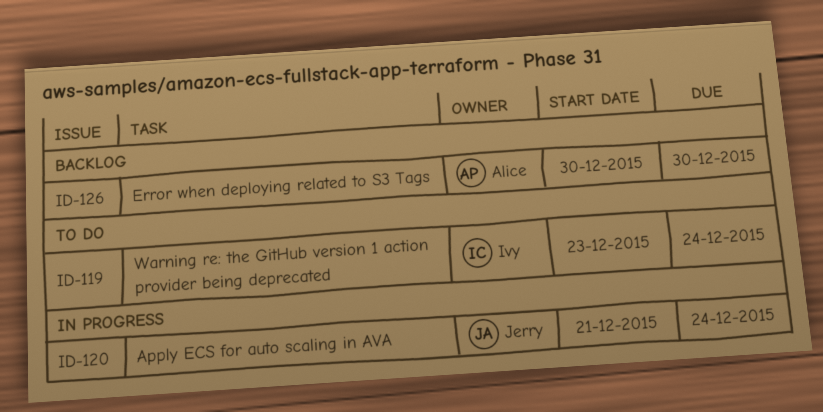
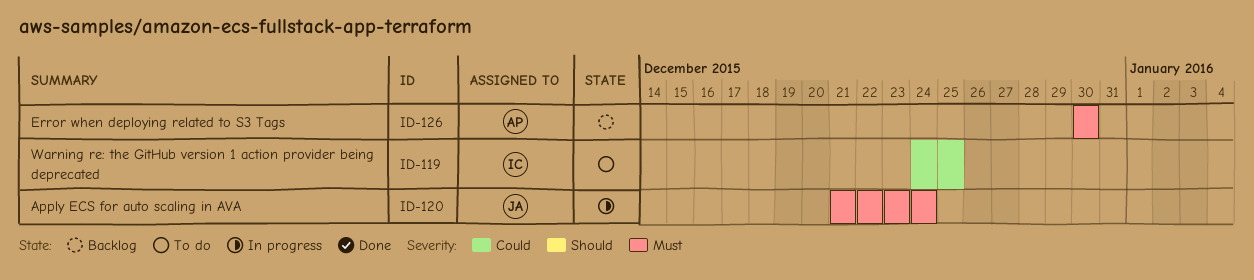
ID-119, start: Dec 23 -> Dec 24
ID-119, due: Dec 24 -> Dec 25

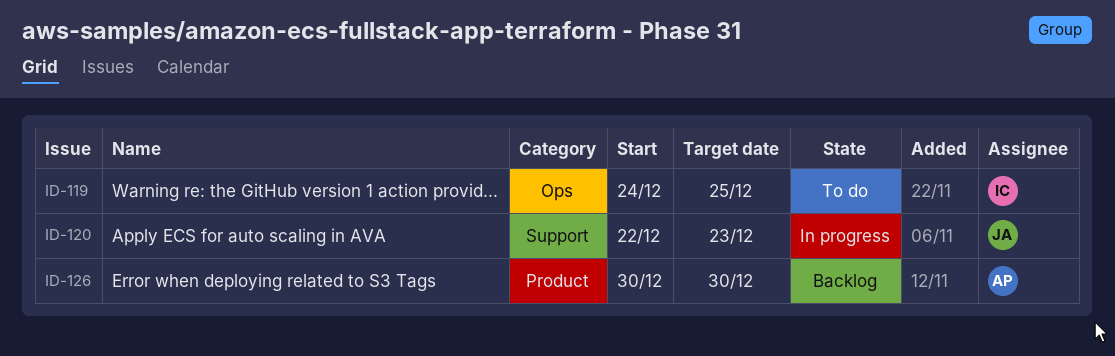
ID-120, start: Dec 21 -> Dec 22
ID-120, due: Dec 24 -> Dec 23

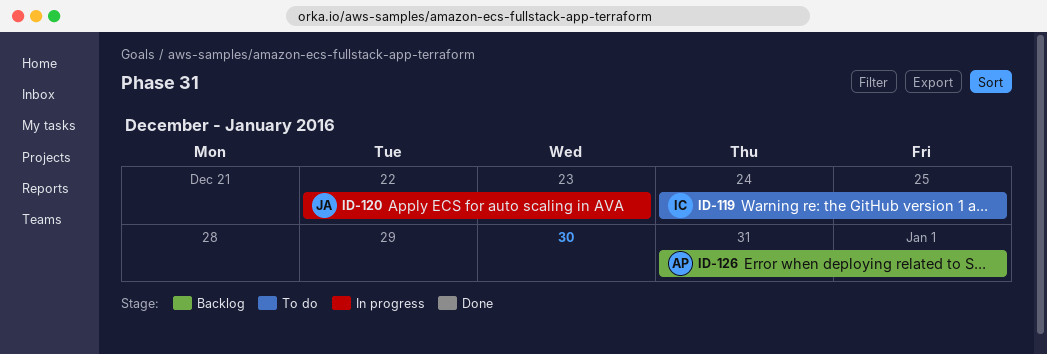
ID-126, start: Dec 30 -> Dec 31
ID-126, due: Dec 30 -> Jan 1

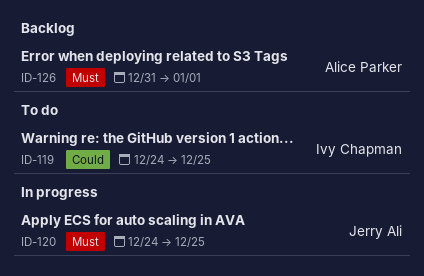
ID-120, start: Dec 22 -> Dec 24
ID-120, due: Dec 23 -> Dec 25

